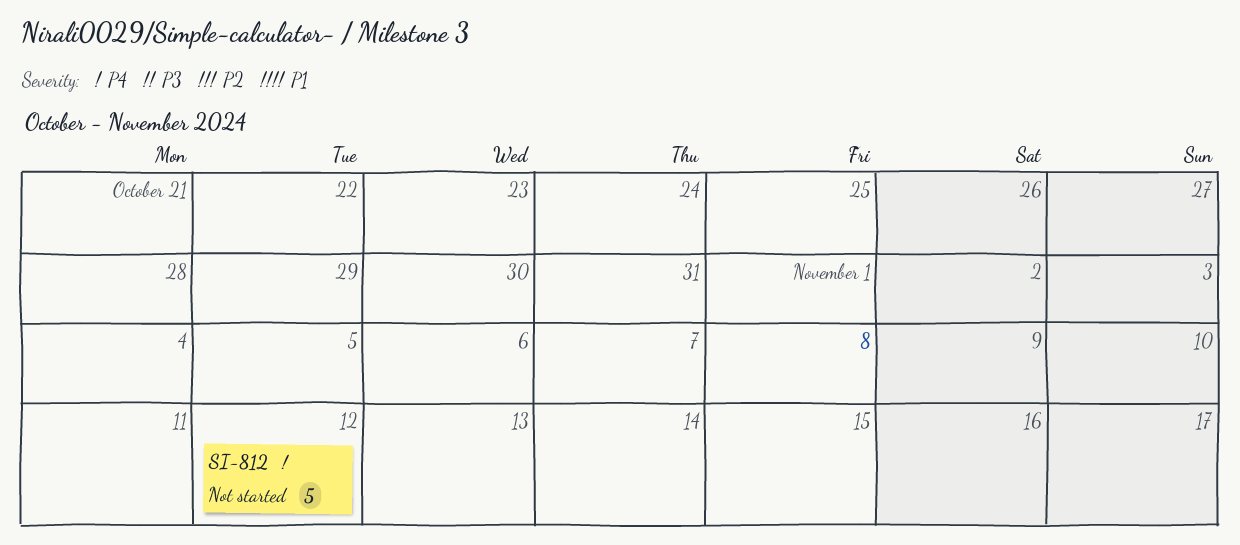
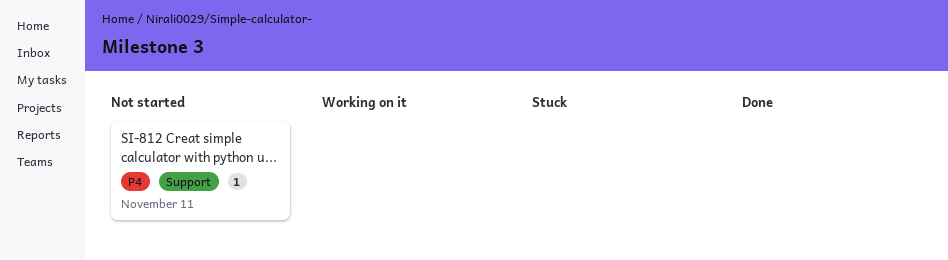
SI-812, estimate: 5 -> 1
SI-812, due: Nov 12 -> Nov 11

